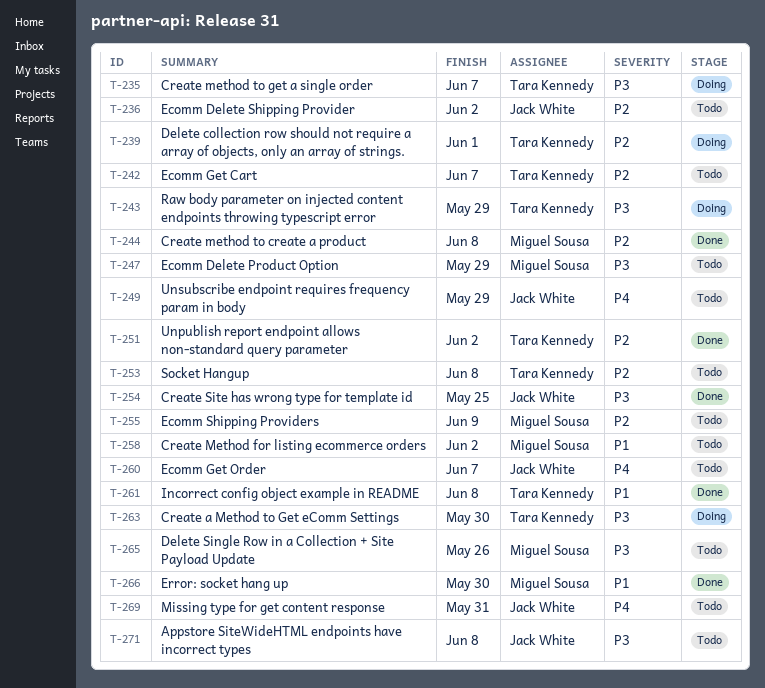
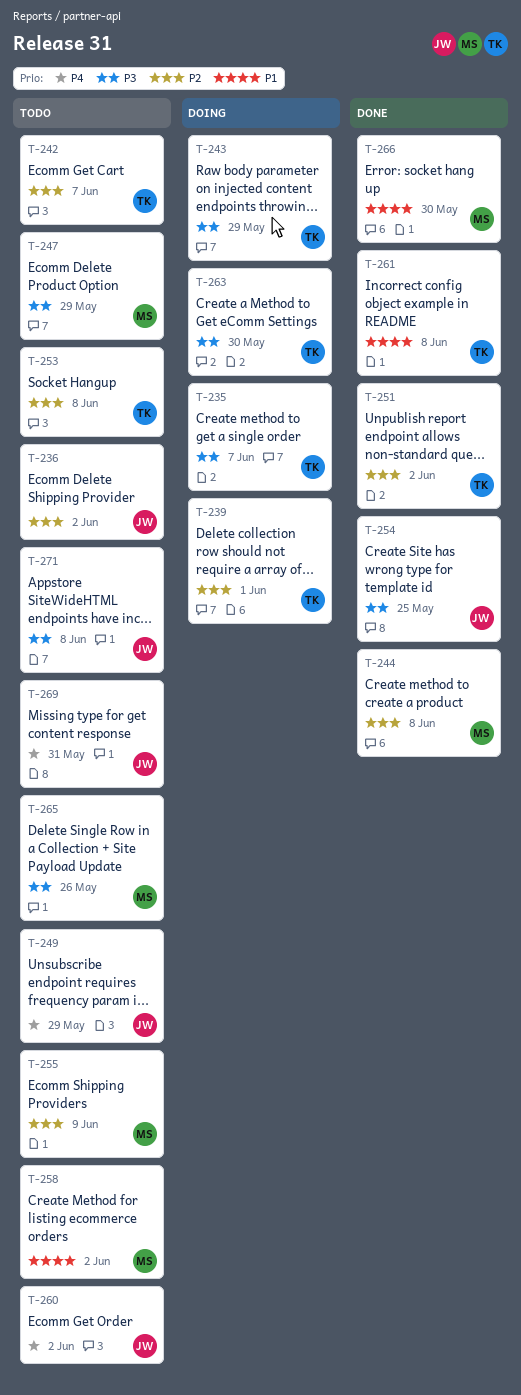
T-260, due: Jun 7 -> Jun 2

